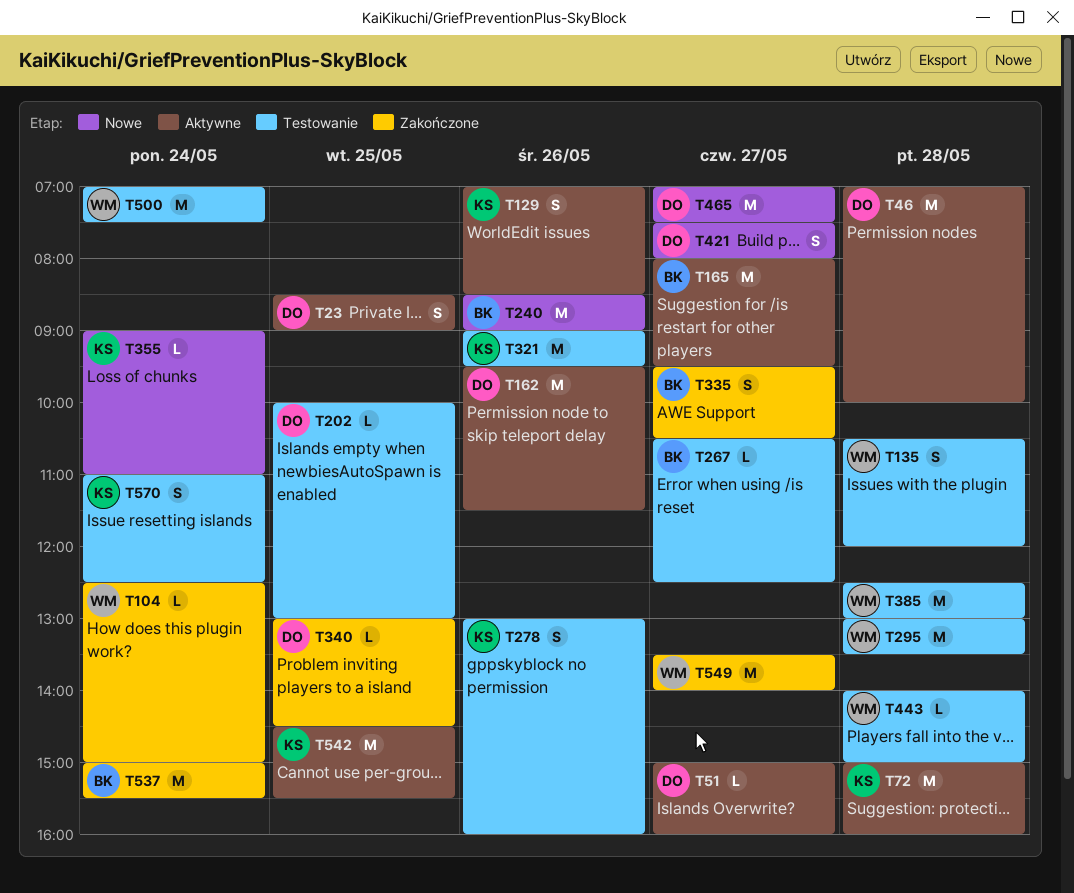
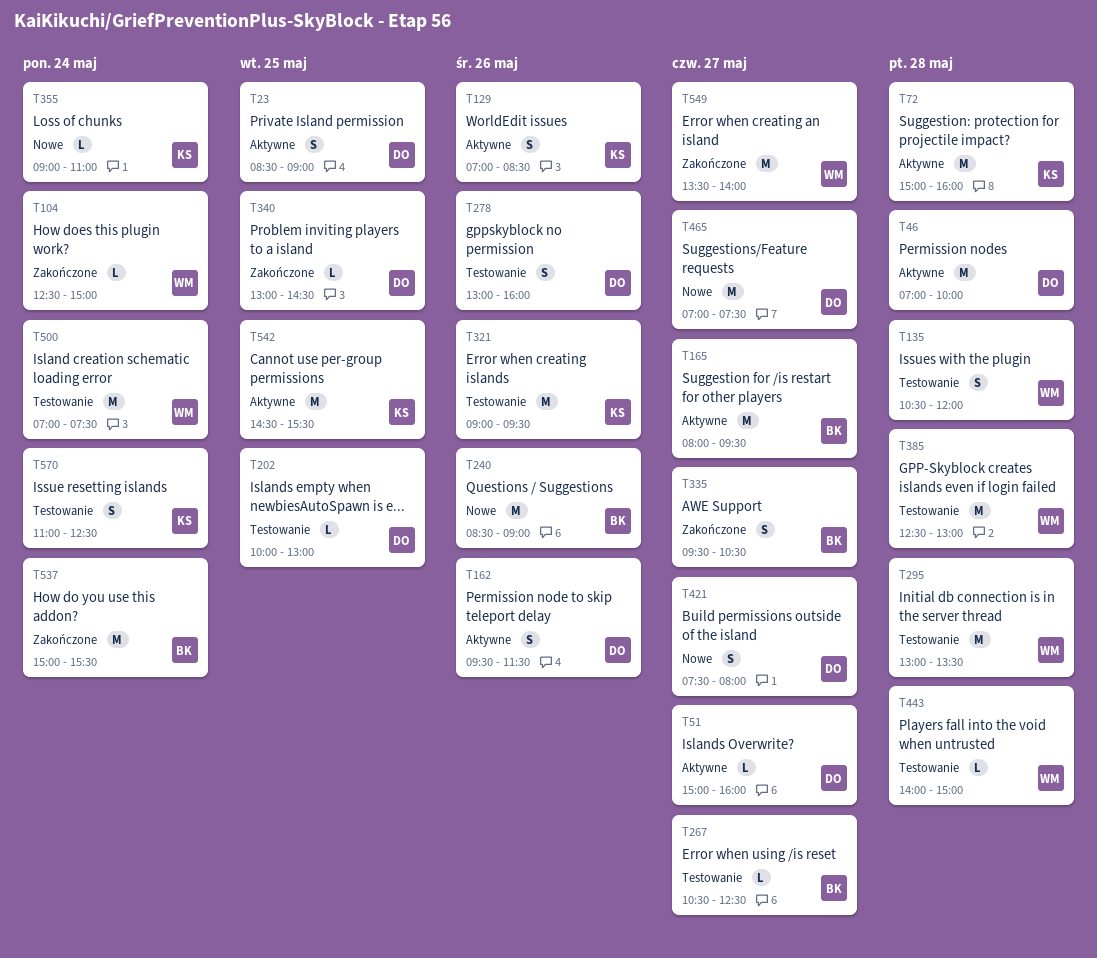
T162, estimate: M -> S
T278, owner: KS -> DO

